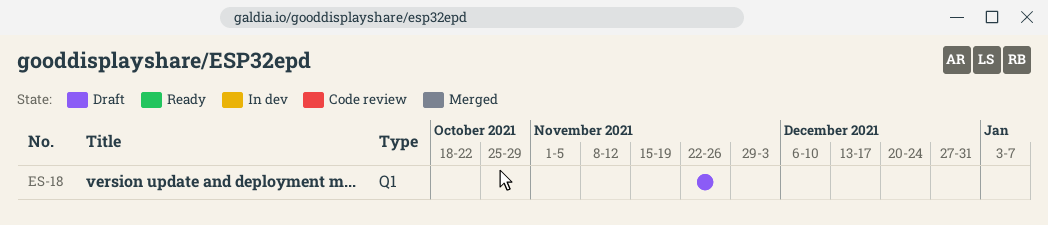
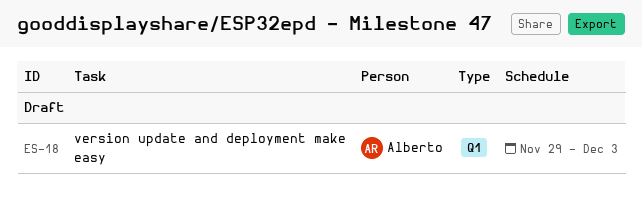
ES-18, start: Nov 22 -> Nov 29
ES-18, due: Nov 26 -> Dec 3

